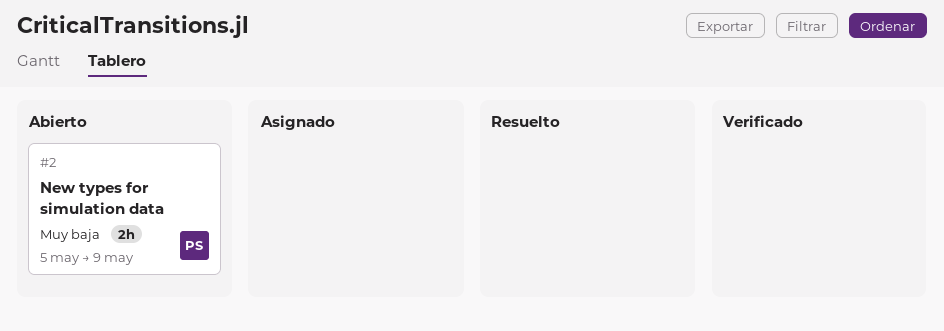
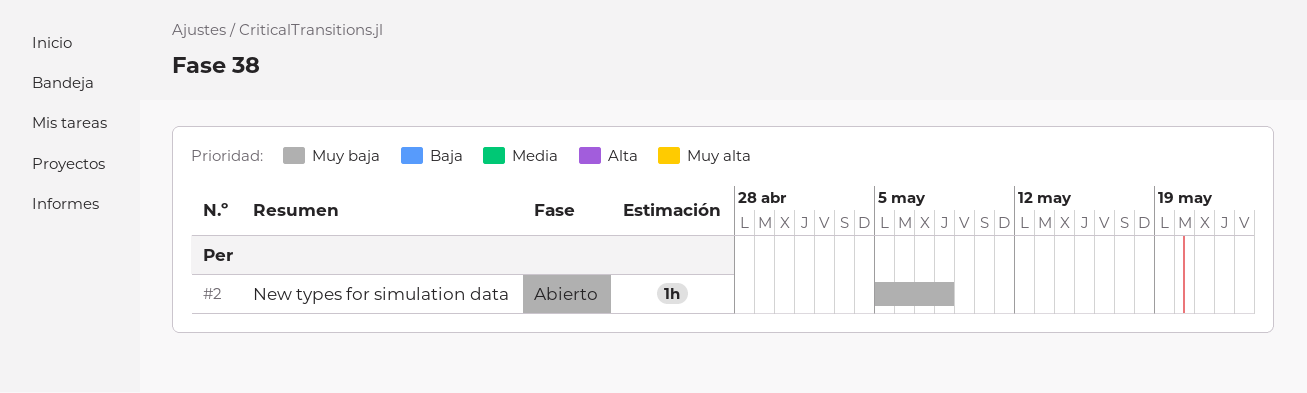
#2, estimate: 2h -> 1h
#2, due: May 9 -> May 8

